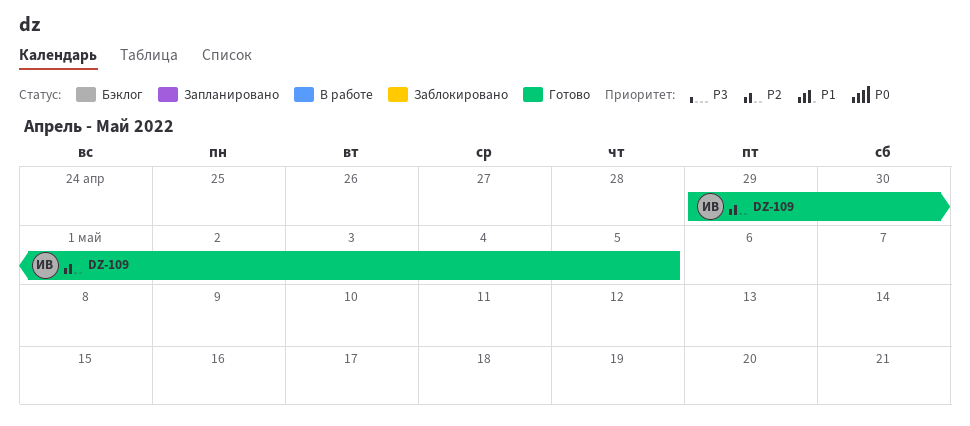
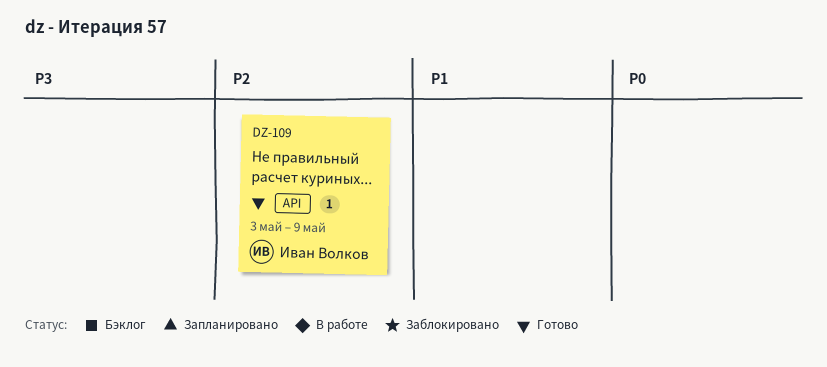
DZ-109, start: Apr 29 -> May 3
DZ-109, due: May 5 -> May 9

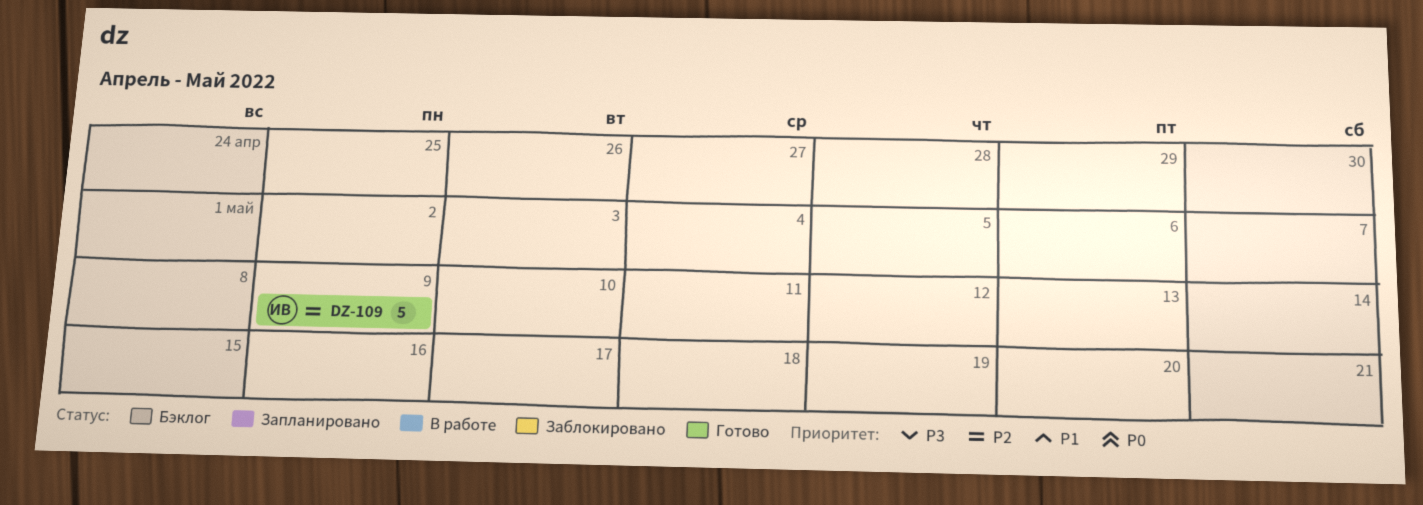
DZ-109, estimate: 1 -> 5
DZ-109, start: May 3 -> May 9

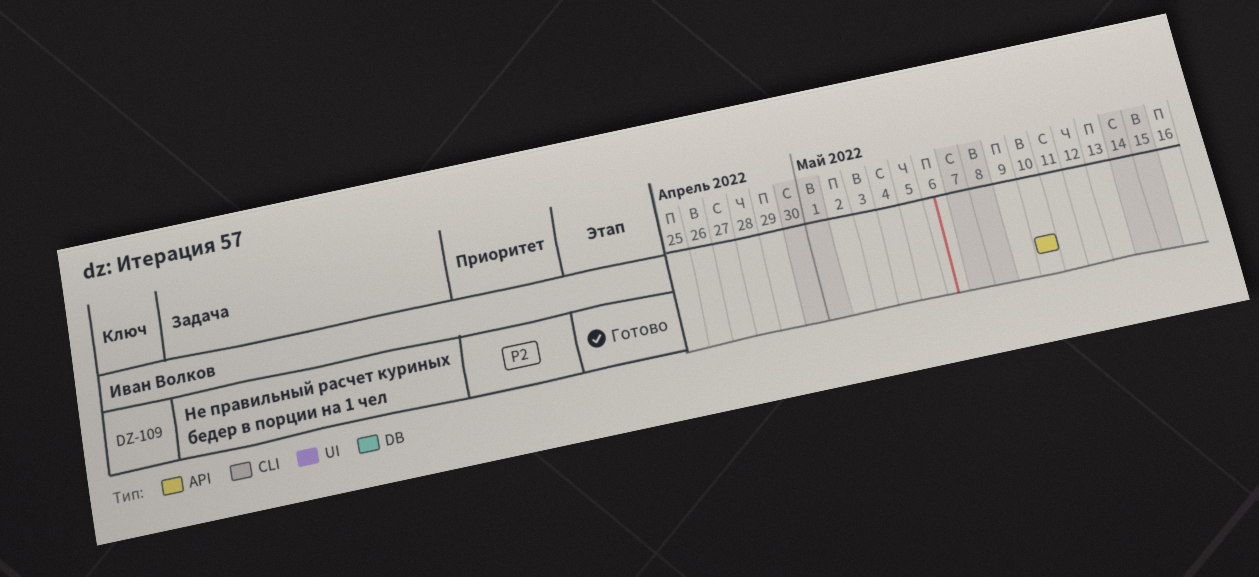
DZ-109, start: May 9 -> May 10
DZ-109, due: May 9 -> May 10

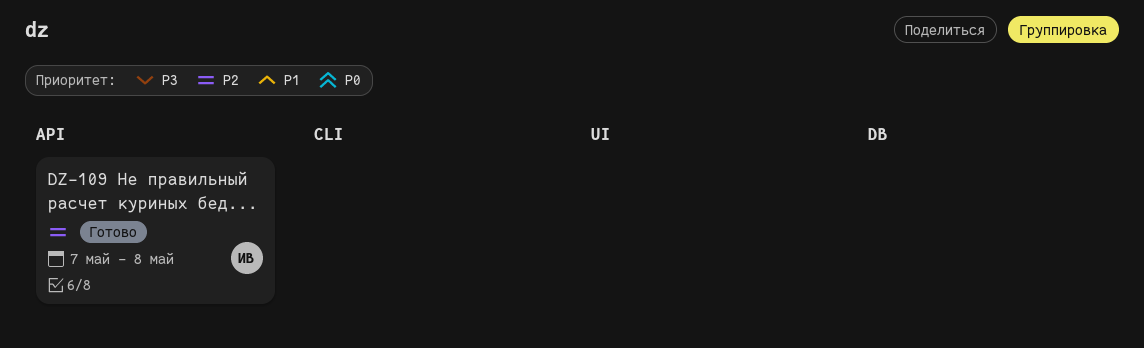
DZ-109, start: May 10 -> May 7
DZ-109, due: May 10 -> May 8

